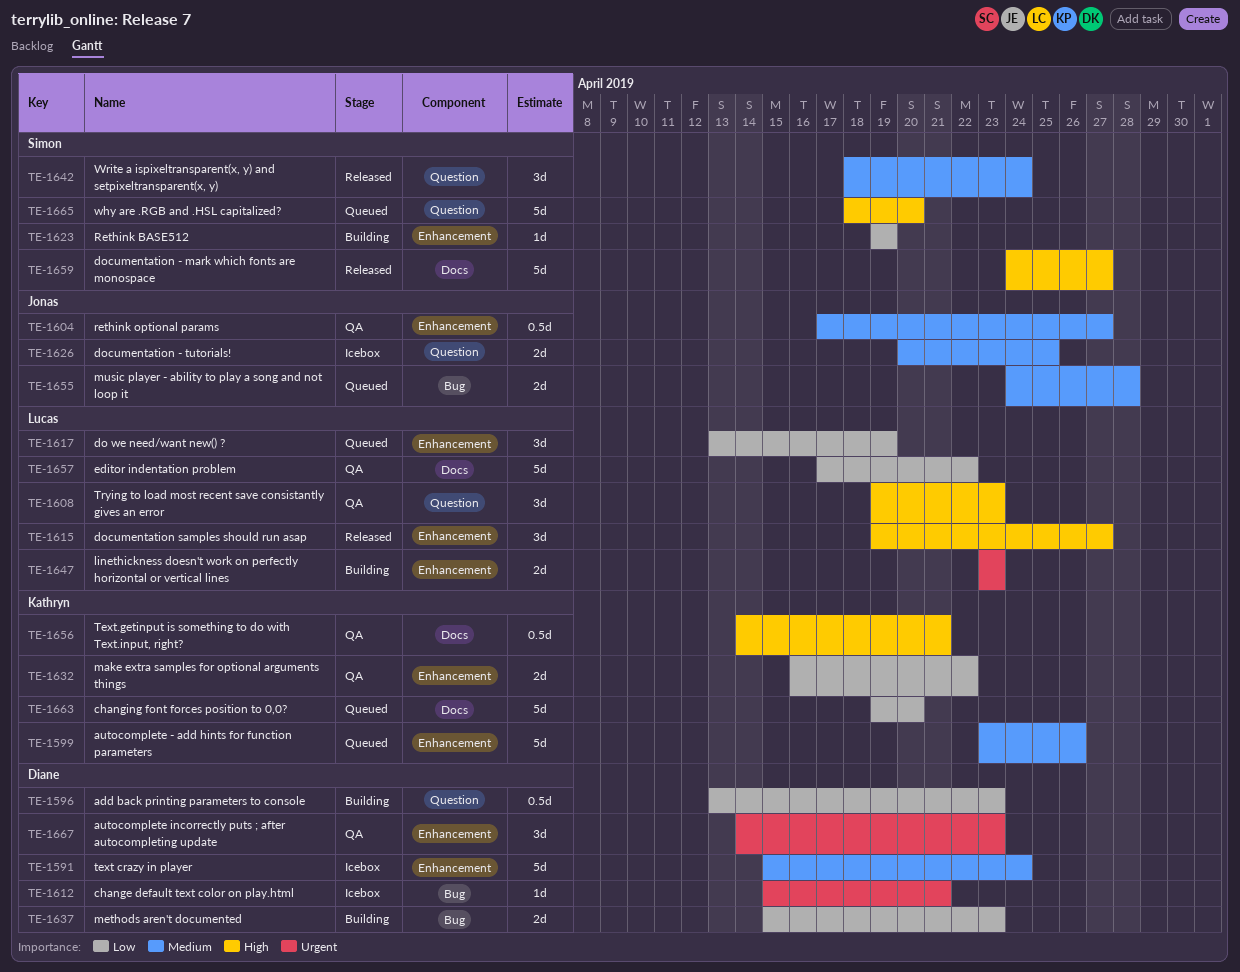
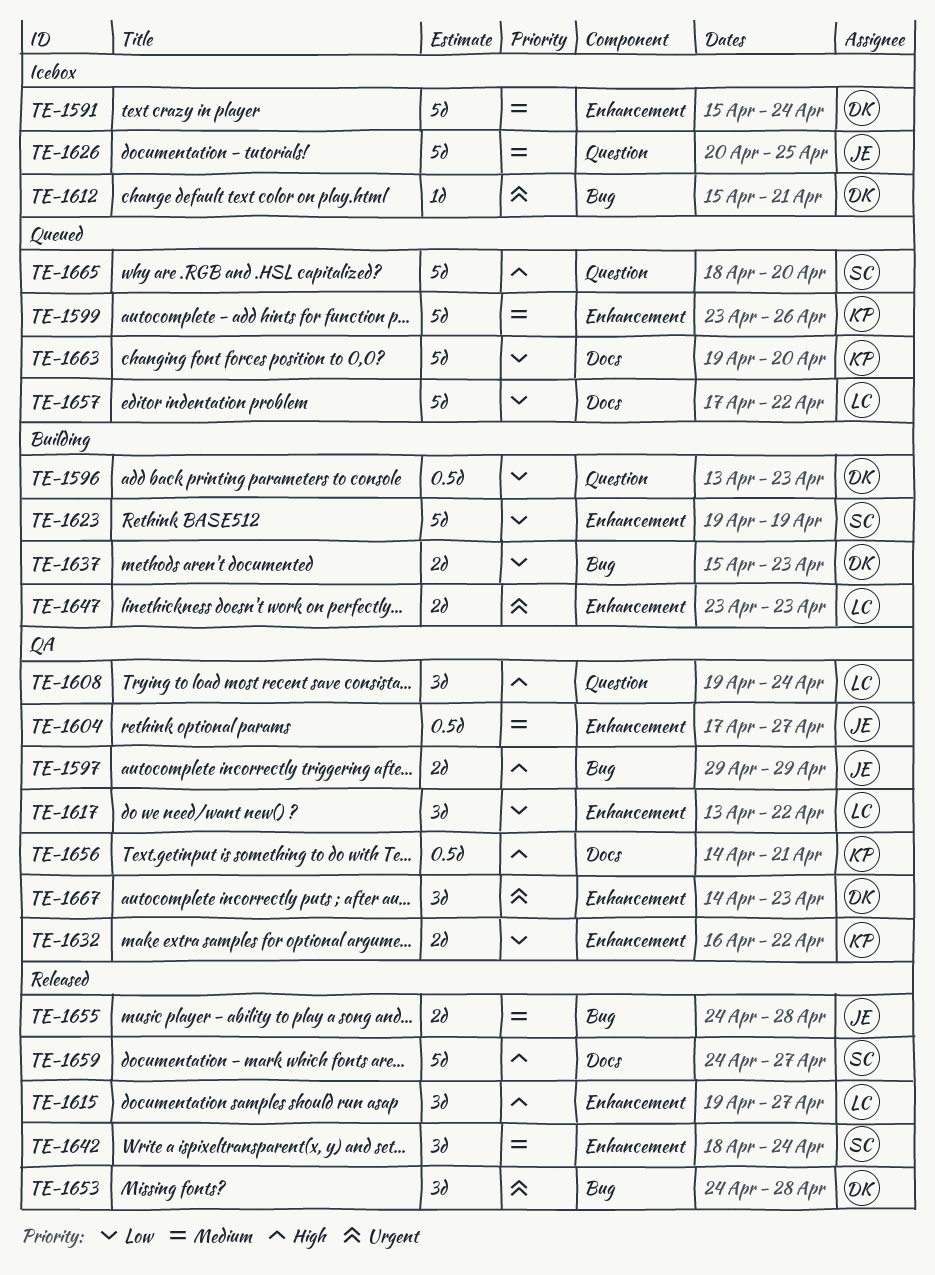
TE-1597: none -> present
TE-1608, due: Apr 23 -> Apr 24
TE-1617, status: Queued -> QA
TE-1617, due: Apr 19 -> Apr 22
TE-1623, estimate: 1d -> 5d
TE-1626, estimate: 2d -> 5d
TE-1642, label: Question -> Enhancement
TE-1653: none -> present
TE-1655, status: Queued -> Released
TE-1657, status: QA -> Queued

